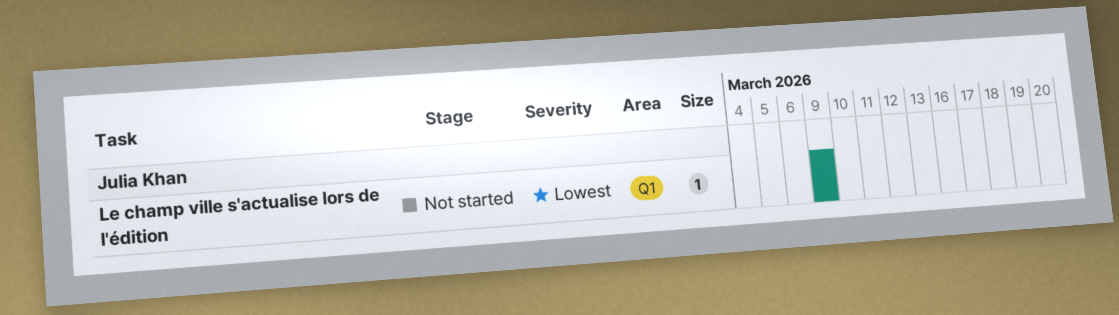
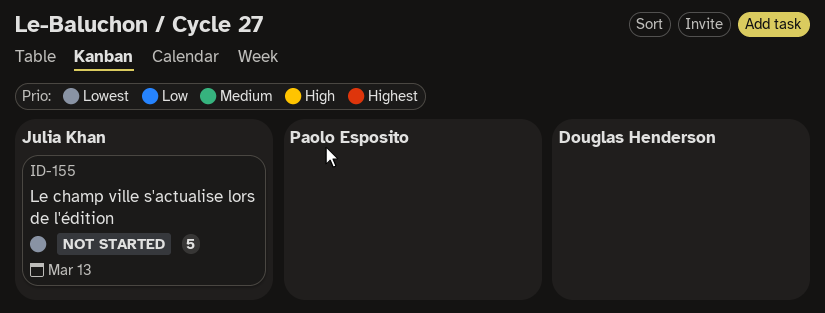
Le champ ville s'actualise lors de l'édition, estimate: 1 -> 5
Le champ ville s'actualise lors de l'édition, due: Mar 9 -> Mar 13

